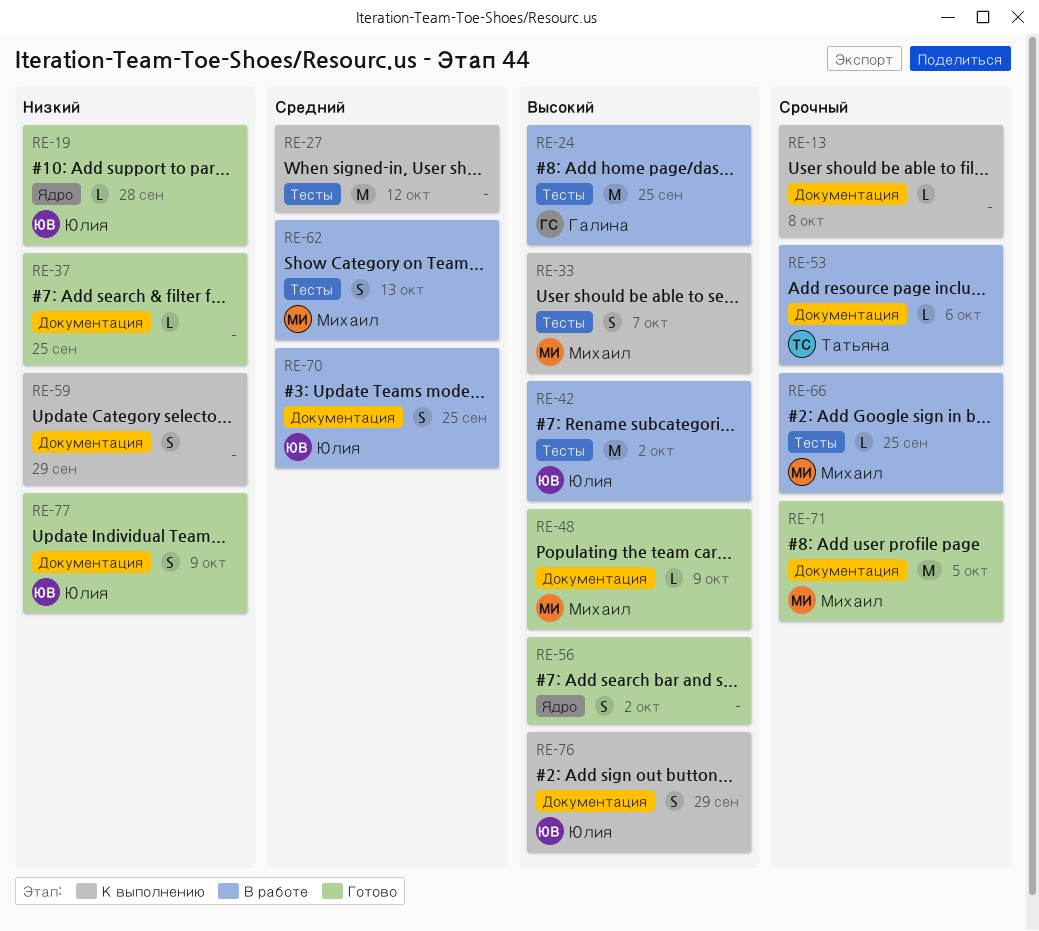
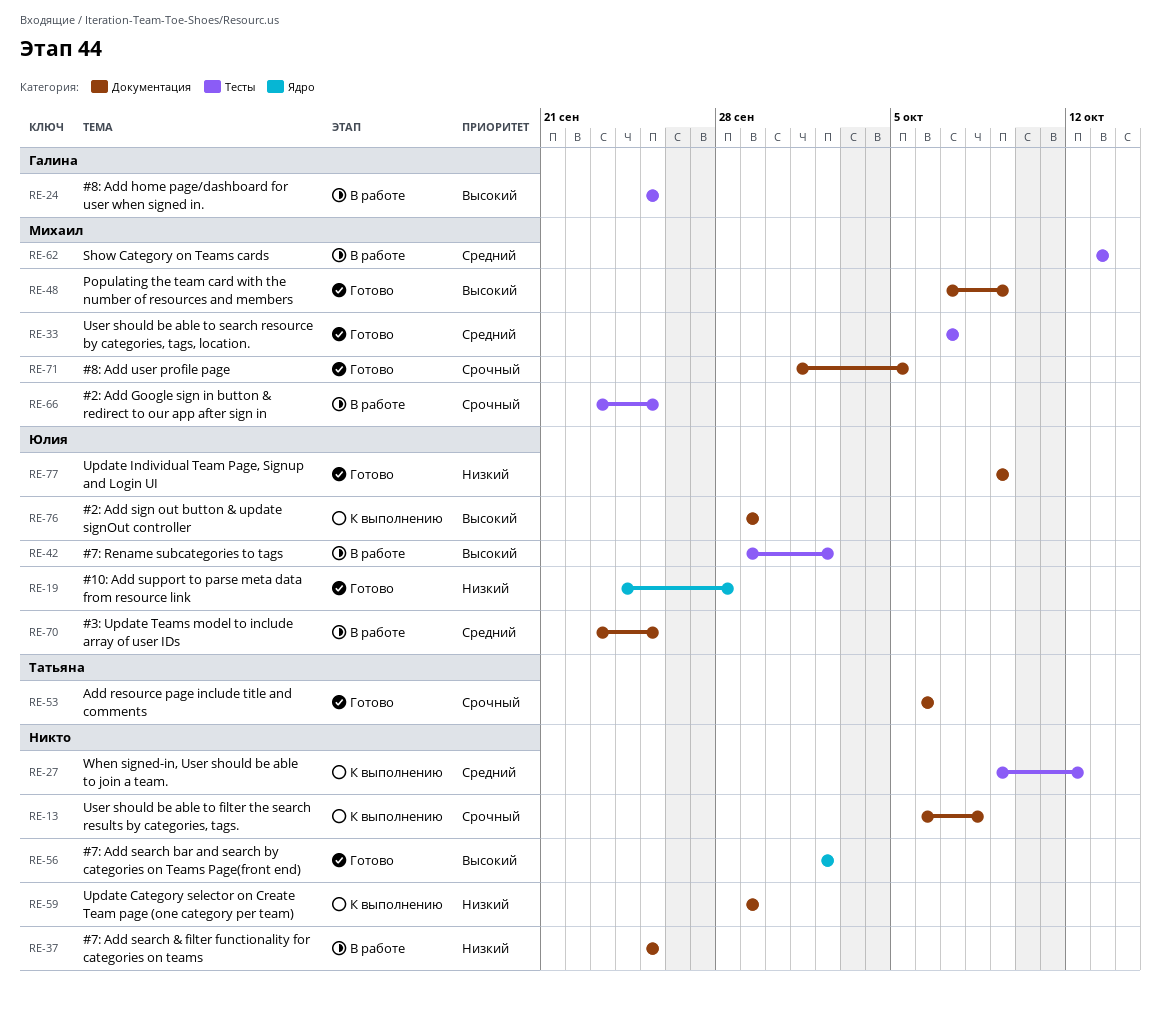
RE-33, status: К выполнению -> Готово
RE-33, priority: Высокий -> Средний
RE-37, status: Готово -> В работе
RE-53, status: В работе -> Готово

